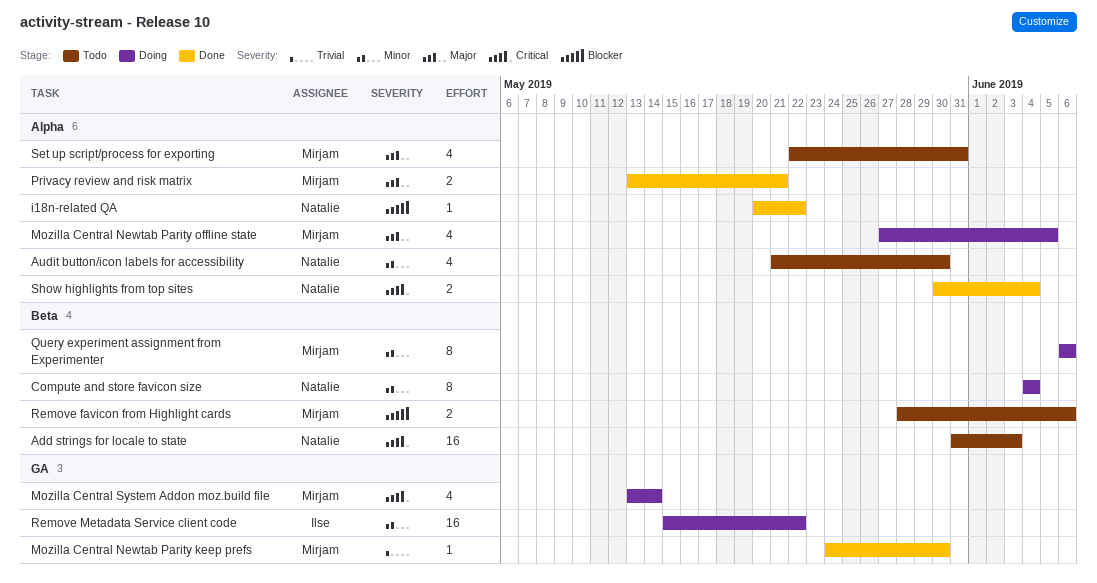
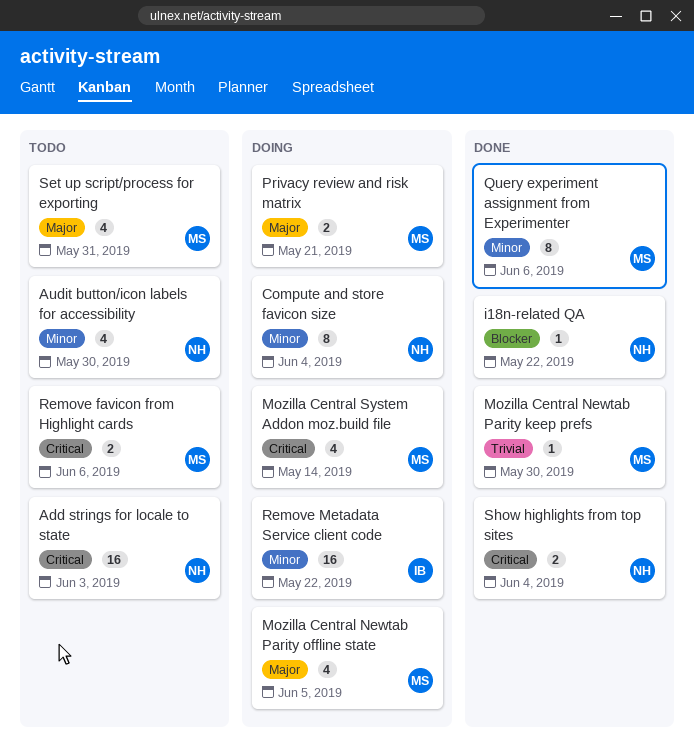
Privacy review and risk matrix, status: Done -> Doing
Query experiment assignment from Experimenter, status: Doing -> Done
Remove favicon from Highlight cards, priority: Blocker -> Critical

